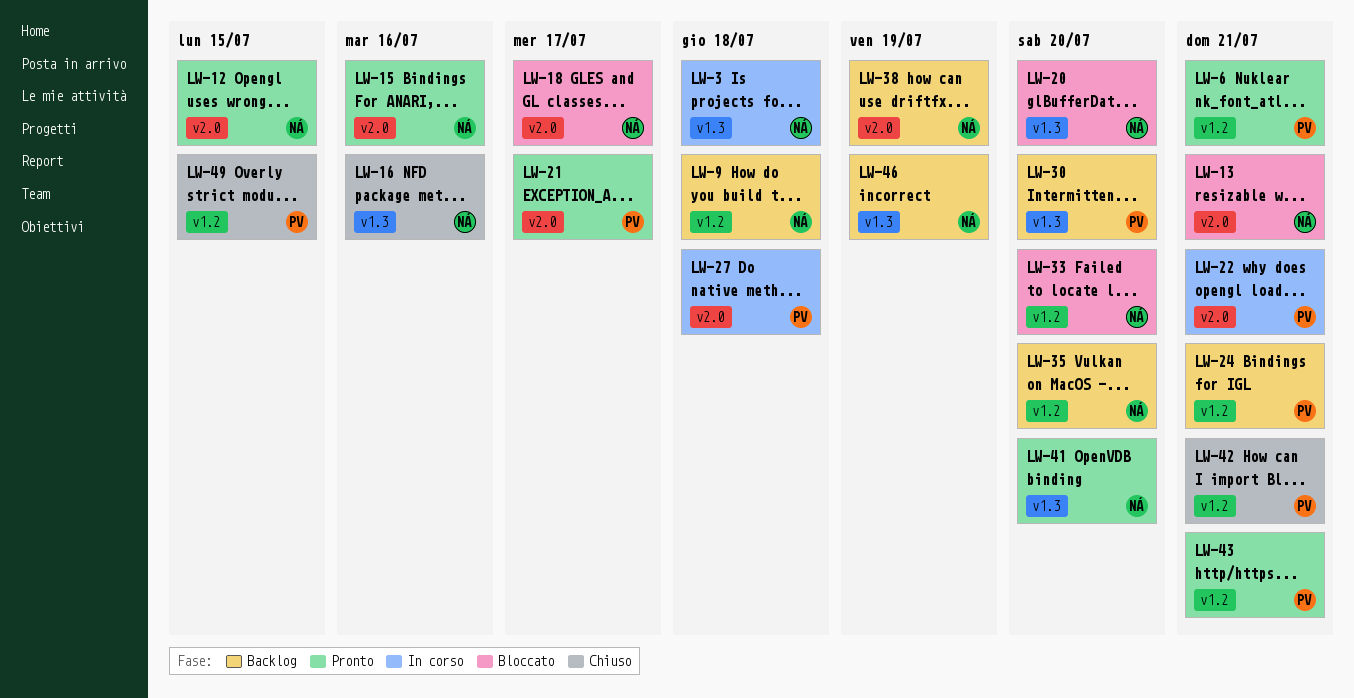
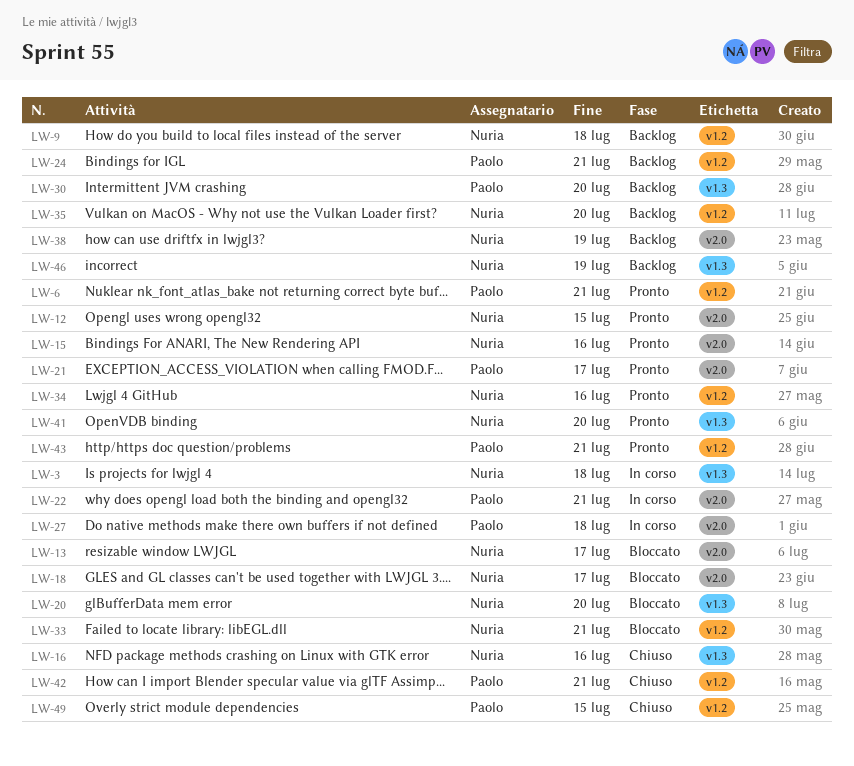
LW-13, due: Jul 21 -> Jul 17
LW-33, due: Jul 20 -> Jul 21
LW-34: none -> present

